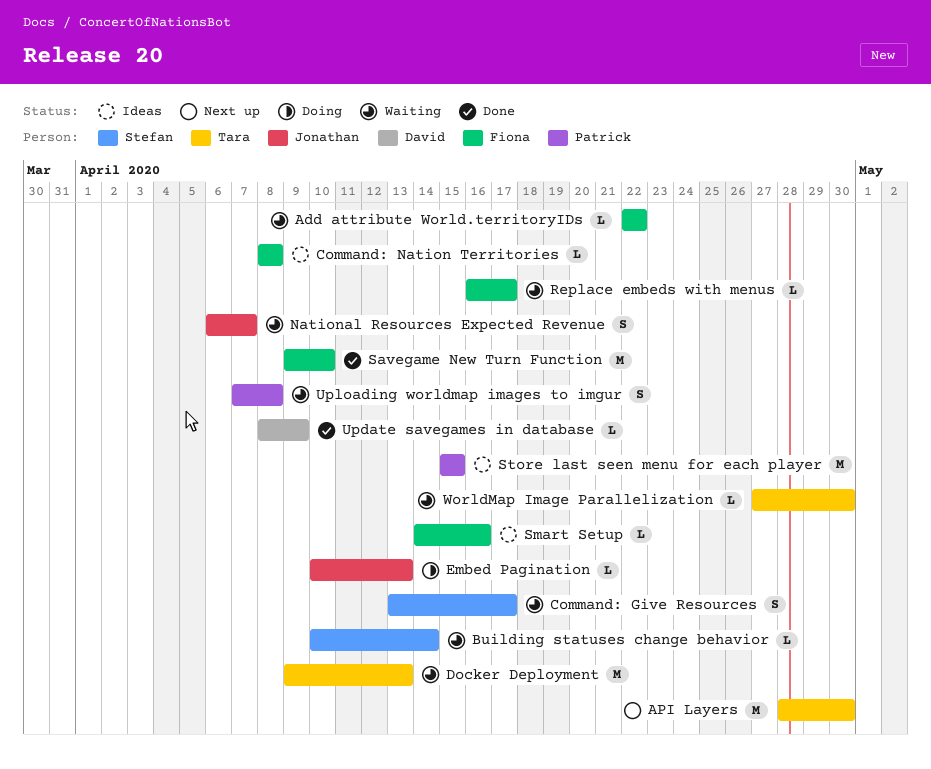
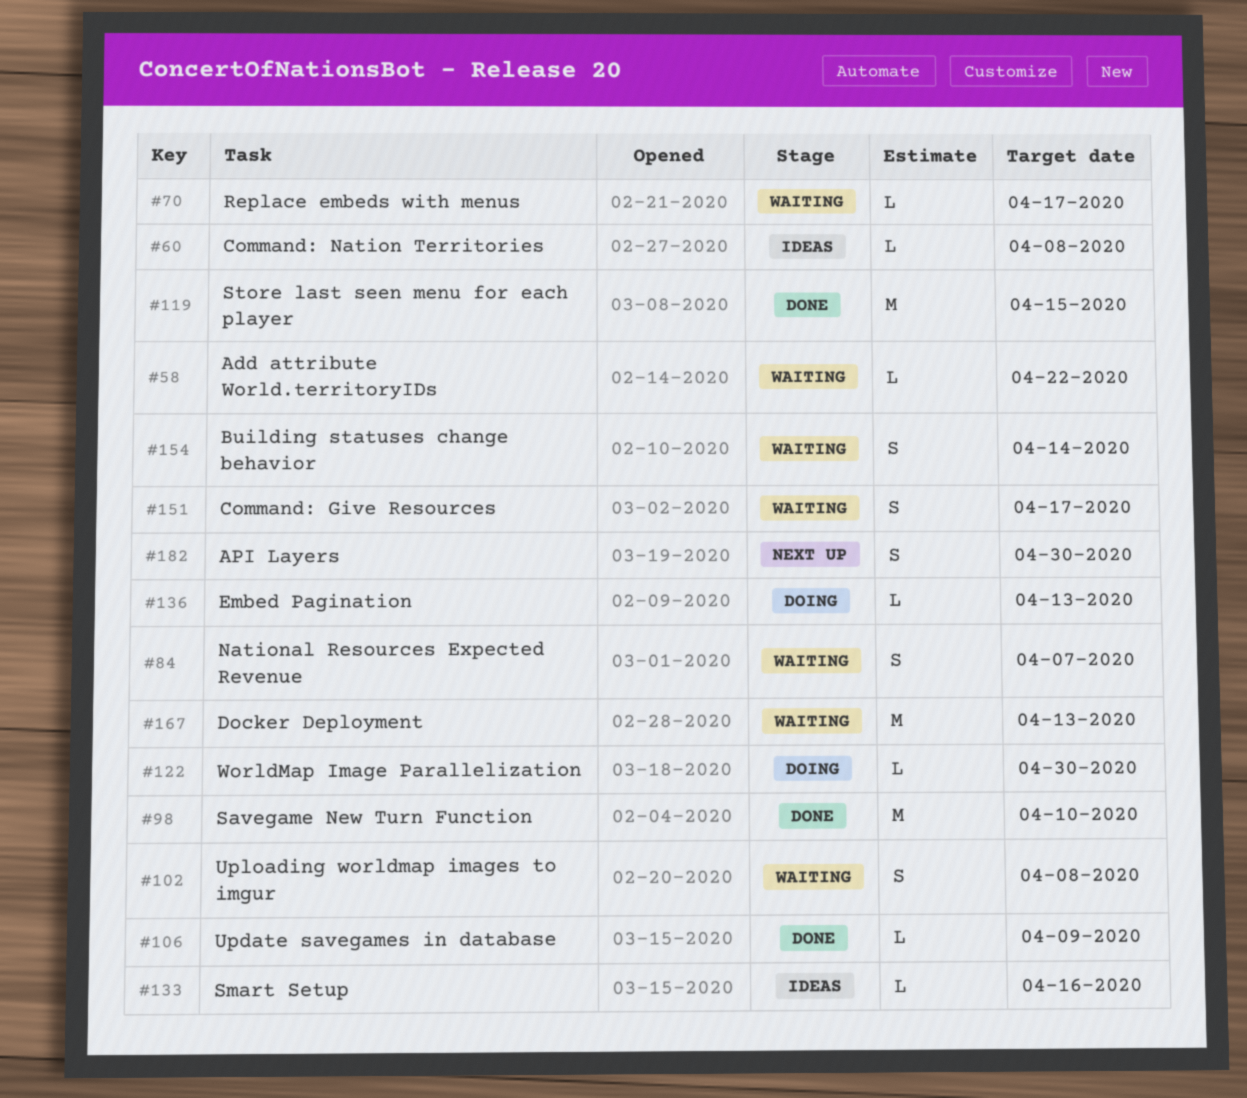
API Layers, estimate: M -> S
Building statuses change behavior, estimate: L -> S
Store last seen menu for each player, status: Ideas -> Done
WorldMap Image Parallelization, status: Waiting -> Doing

